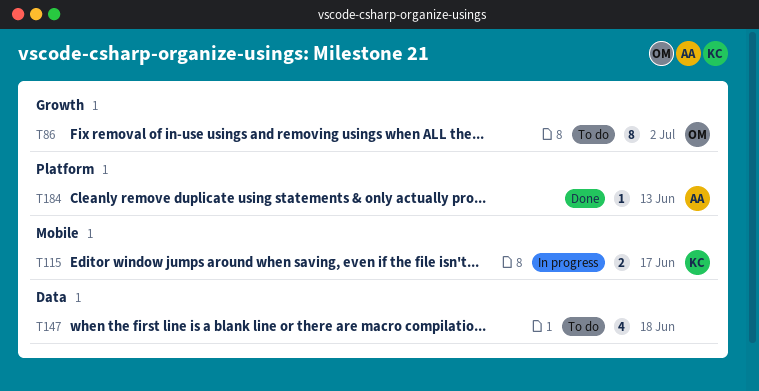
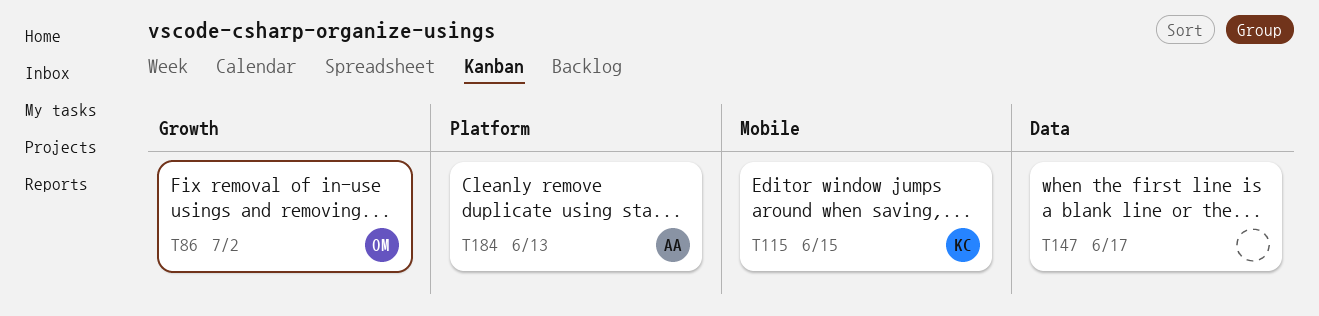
T115, due: Jun 17 -> Jun 15
T147, due: Jun 18 -> Jun 17

